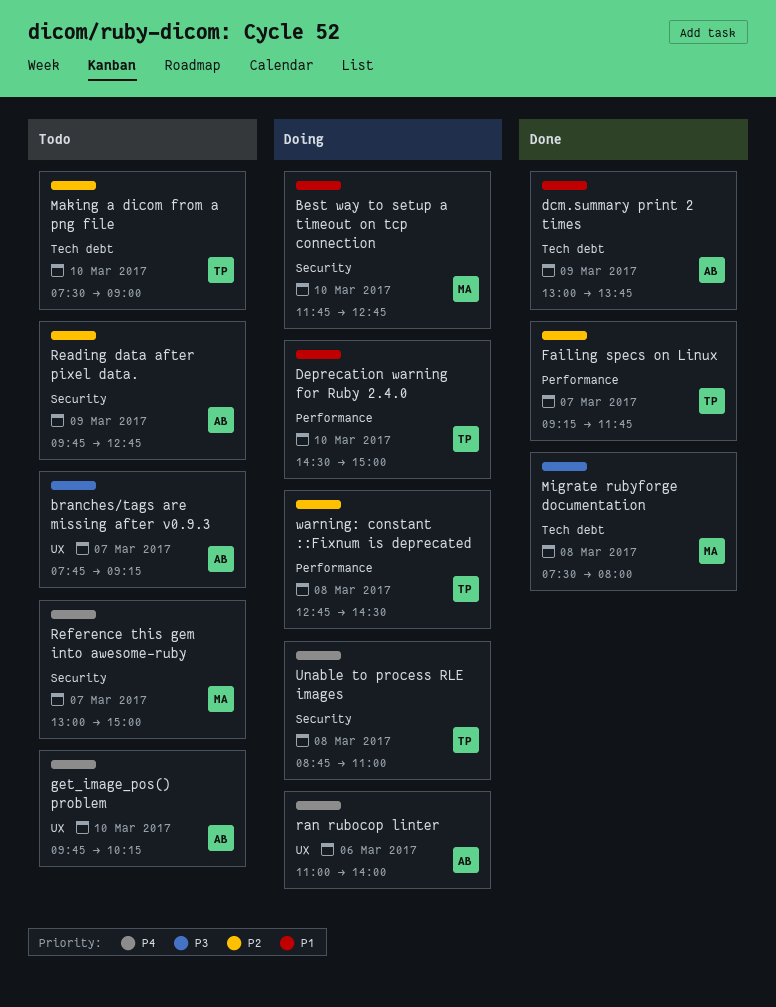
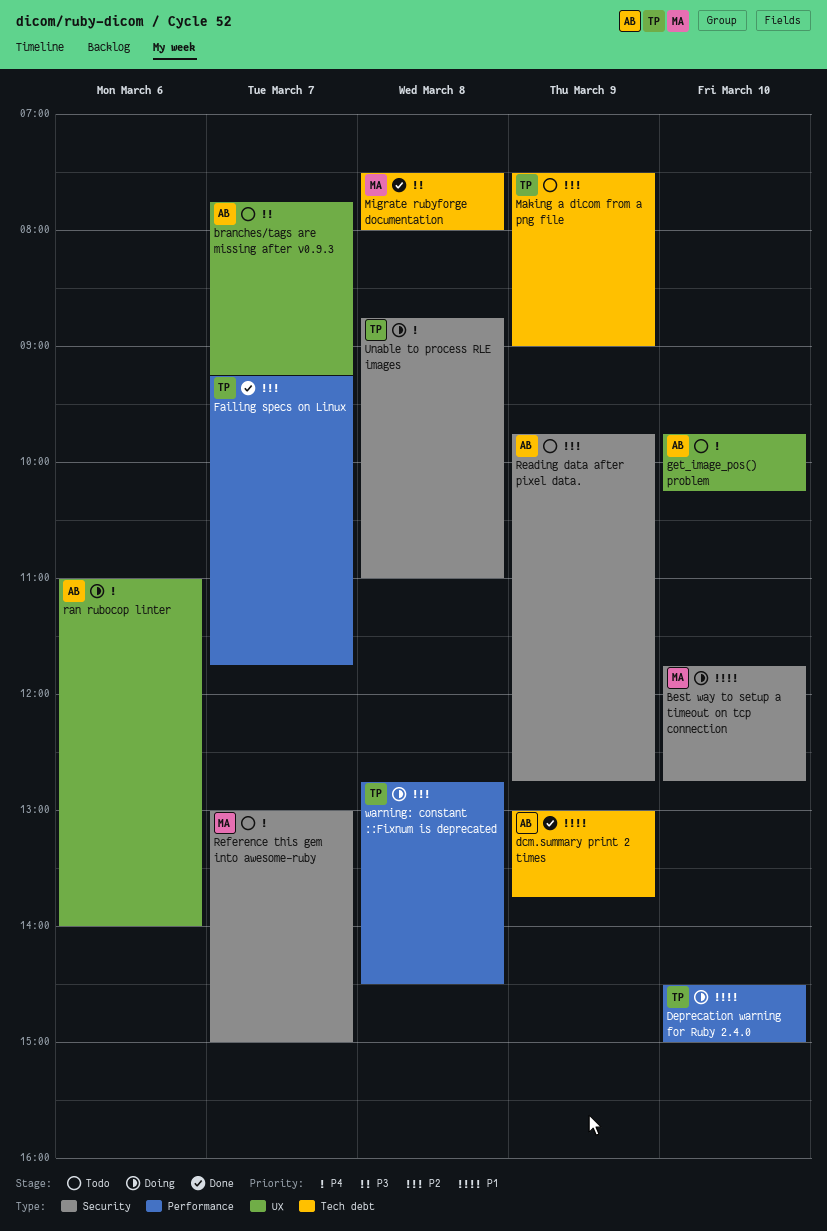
Making a dicom from a png file, day: Mar 10 -> Mar 9

